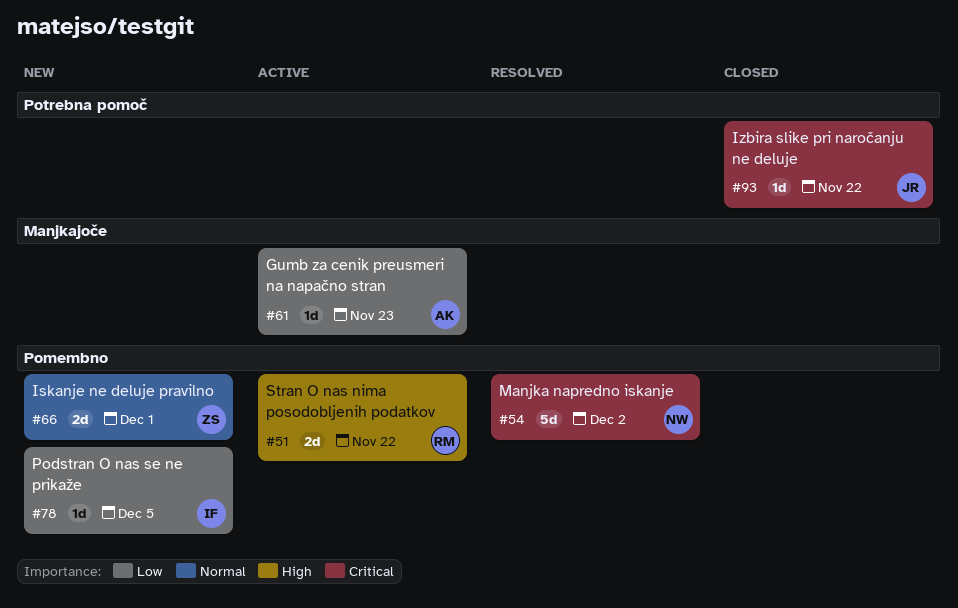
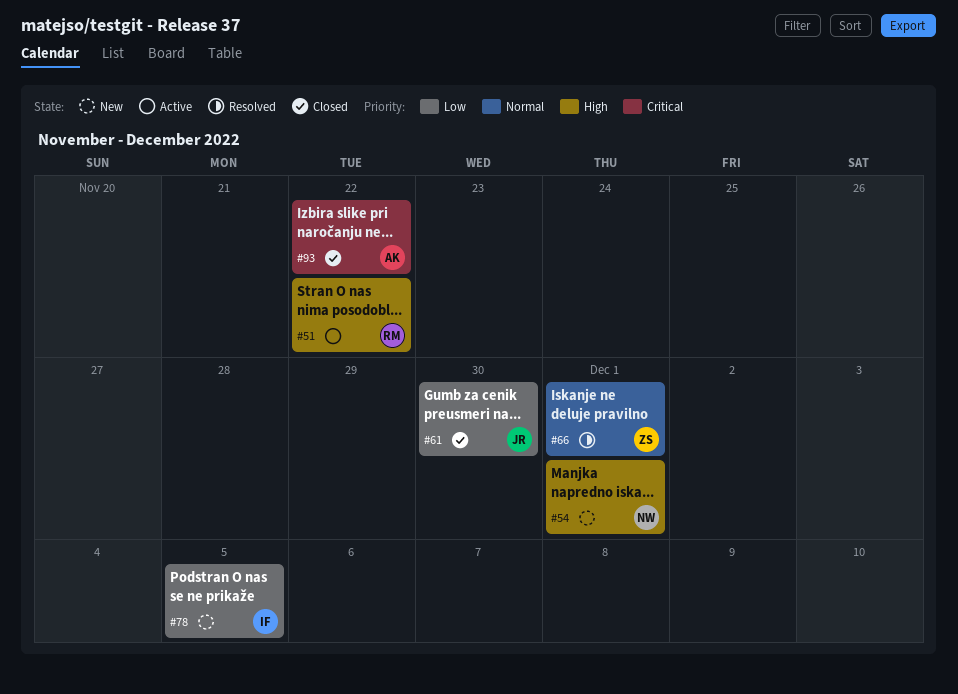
#54, status: Resolved -> New
#54, priority: Critical -> High
#54, due: Dec 2 -> Dec 1
#61, status: Active -> Closed
#61, owner: AK -> JR
#61, due: Nov 23 -> Nov 30
#66, status: New -> Resolved
#93, owner: JR -> AK

